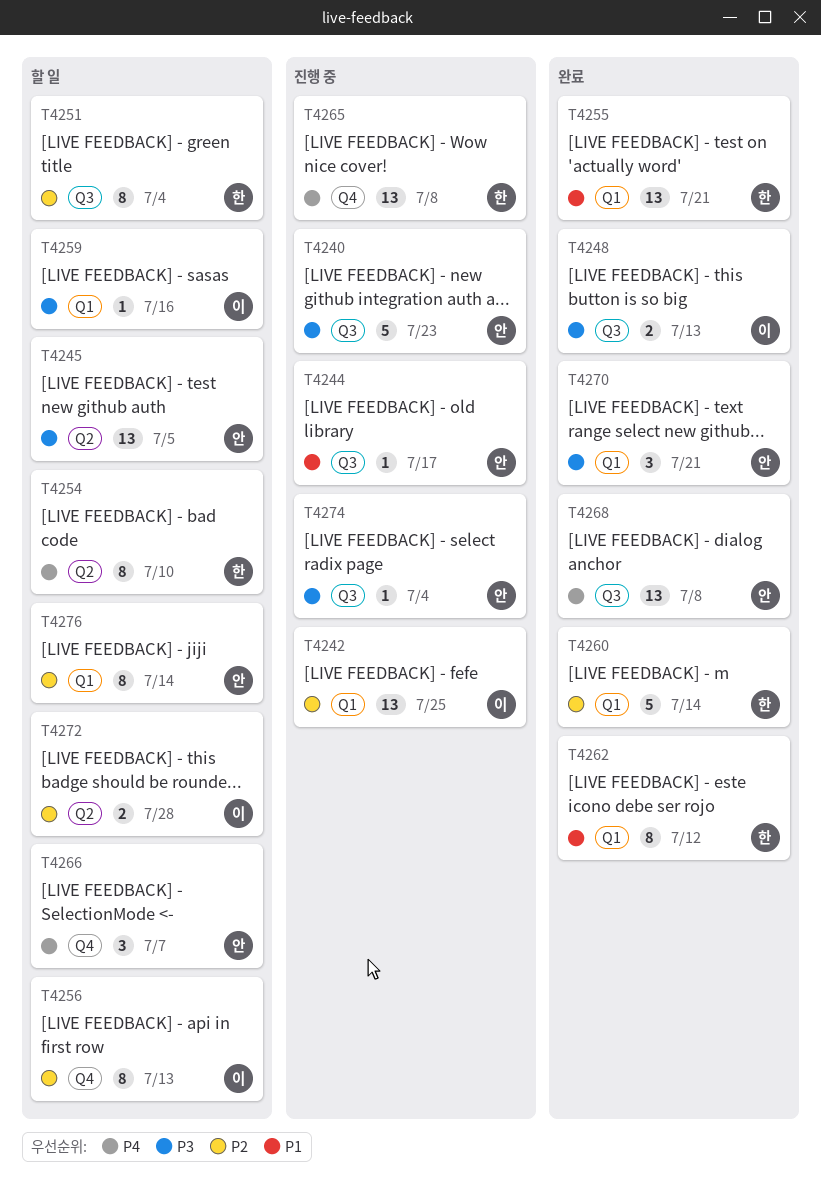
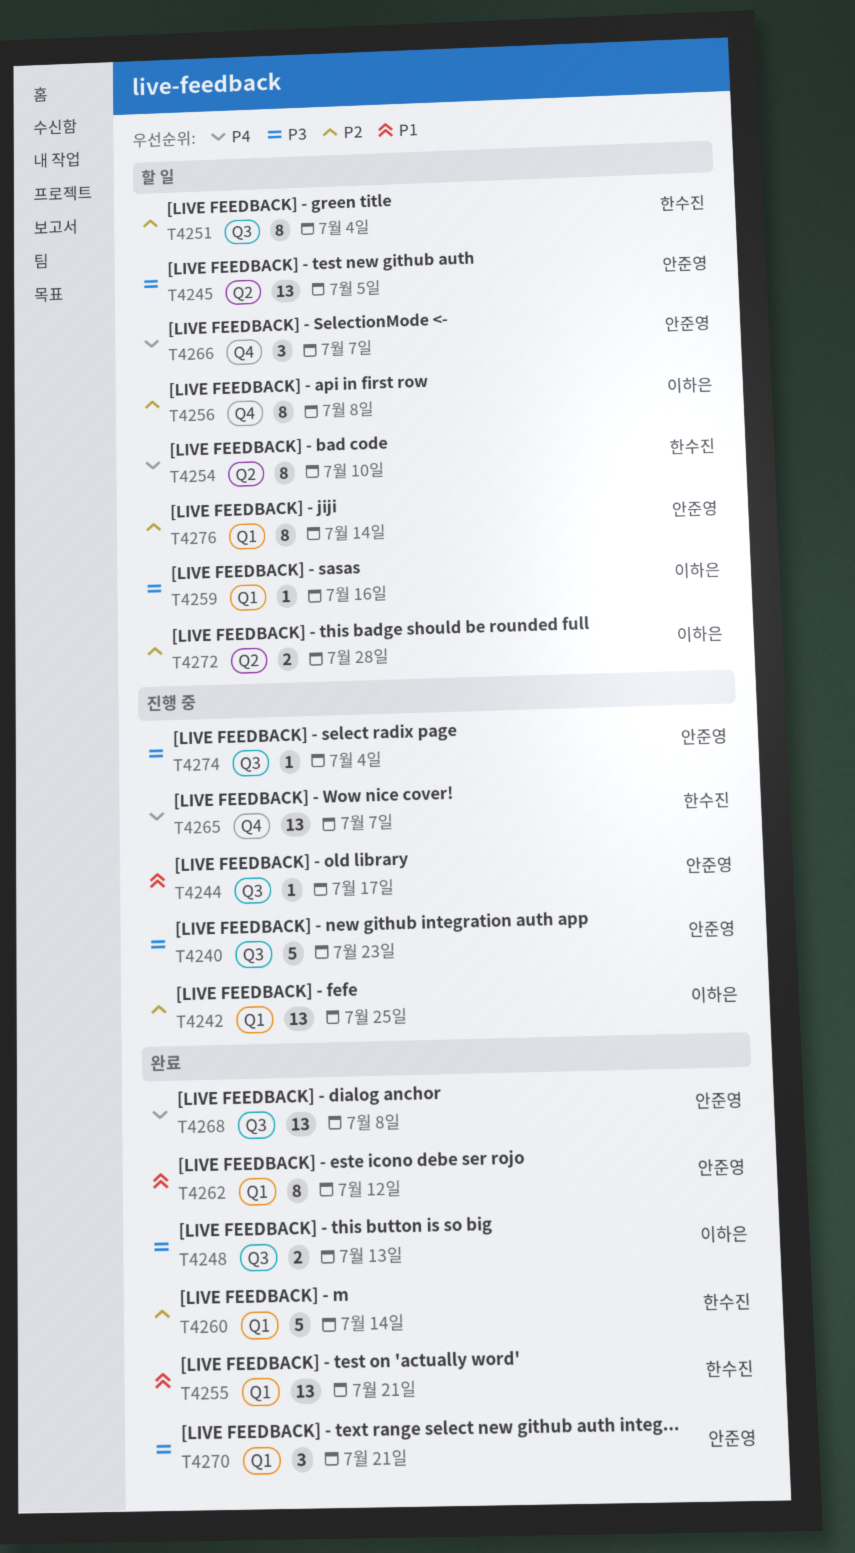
T4256, due: Jul 13 -> Jul 8
T4262, owner: 한수진 -> 안준영
T4265, due: Jul 8 -> Jul 7

